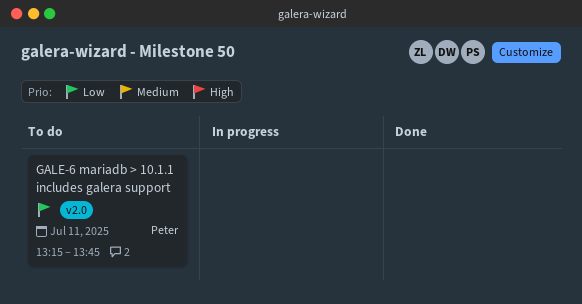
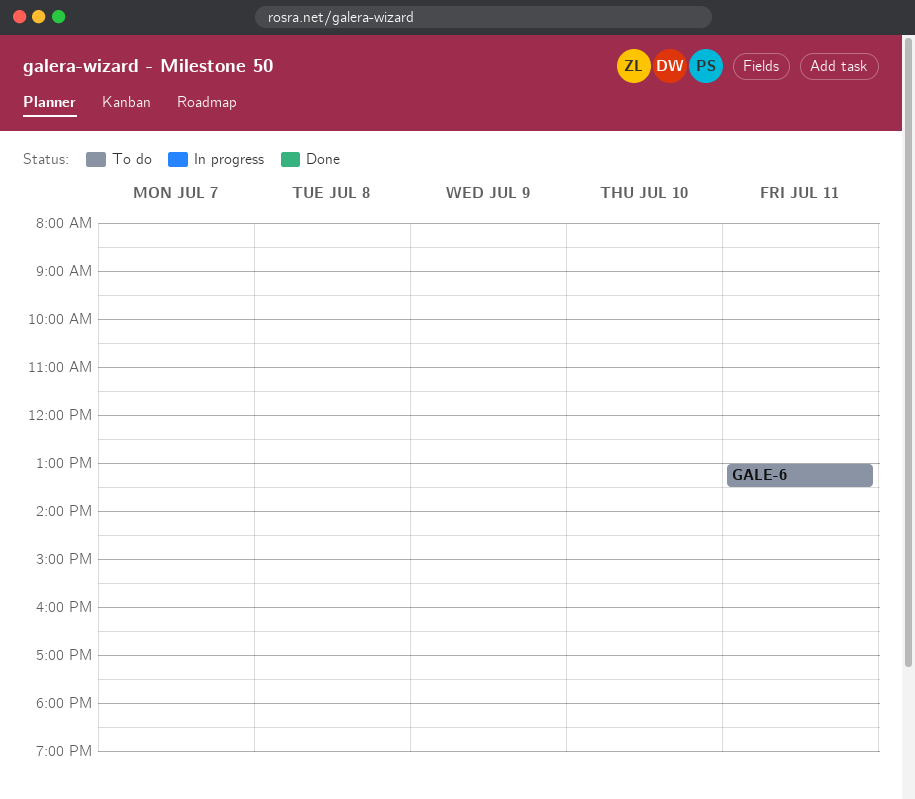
GALE-6, begins: 13:15 -> 13:00
GALE-6, ends: 13:45 -> 13:30

